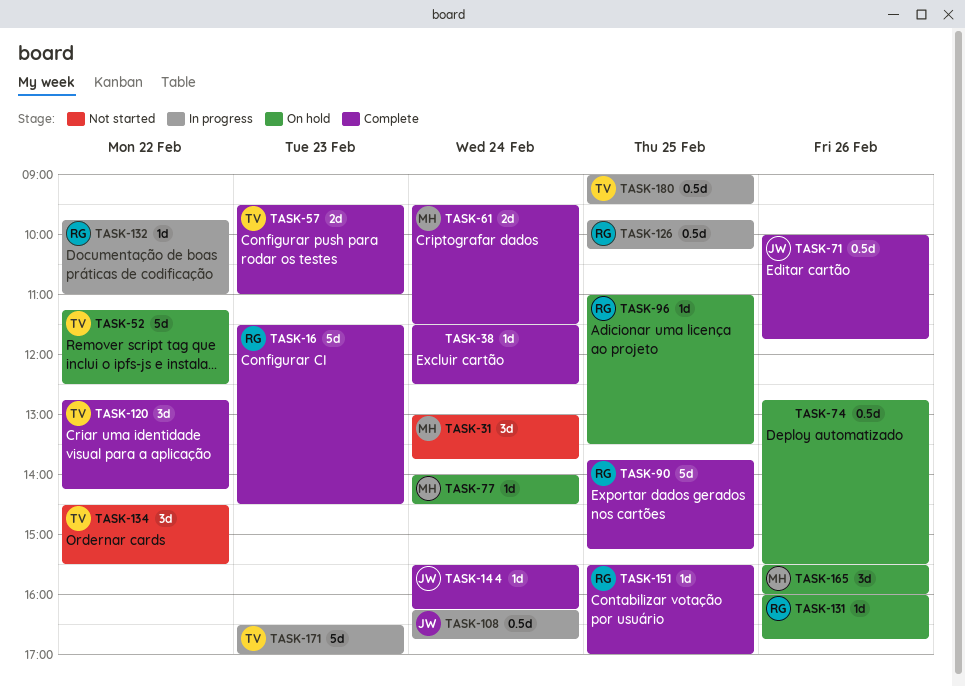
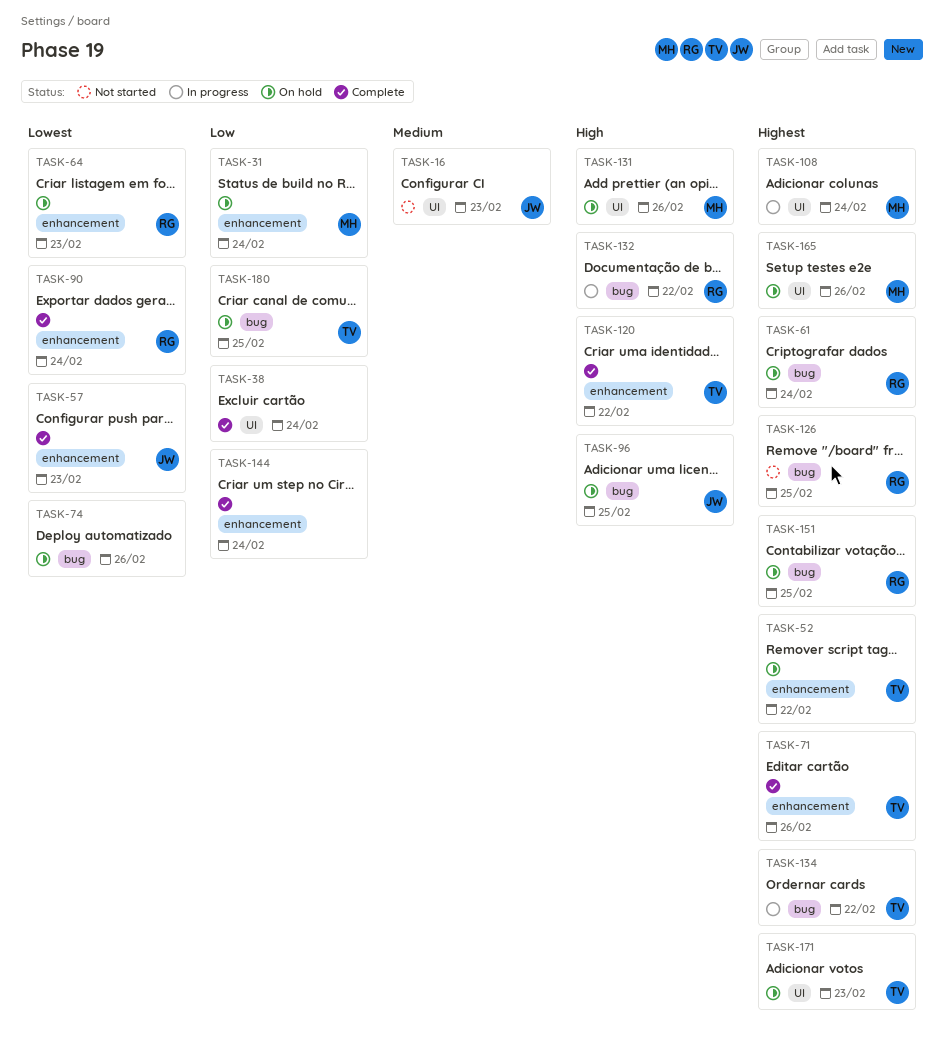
TASK-16, status: Complete -> Not started
TASK-16, owner: RG -> JW
TASK-31, status: Not started -> On hold
TASK-57, owner: TV -> JW
TASK-61, status: Complete -> On hold
TASK-61, owner: MH -> RG
TASK-64: none -> present
TASK-71, owner: JW -> TV
TASK-77: present -> none
TASK-90, day: Feb 25 -> Feb 24
TASK-96, owner: RG -> JW
TASK-108, owner: JW -> MH
TASK-126, status: In progress -> Not started
TASK-131, owner: RG -> MH
TASK-134, status: Not started -> In progress
TASK-144, owner: JW -> none
TASK-151, status: Complete -> On hold
TASK-171, status: In progress -> On hold
TASK-180, status: In progress -> On hold

